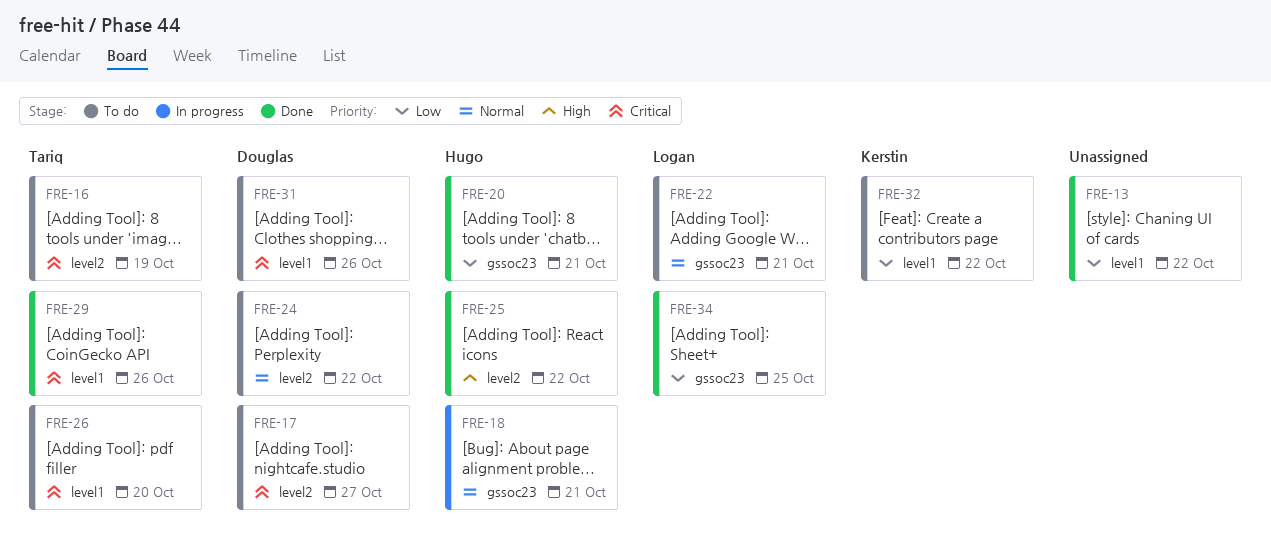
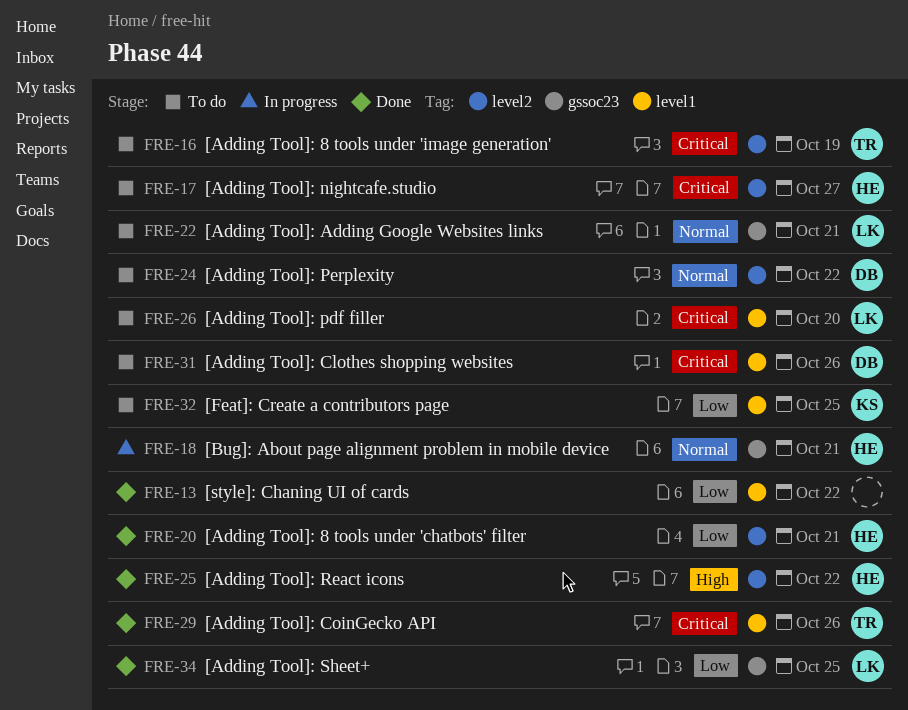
FRE-17, owner: Douglas -> Hugo
FRE-20, label: gssoc23 -> level2
FRE-26, owner: Tariq -> Logan
FRE-32, due: Oct 22 -> Oct 25

